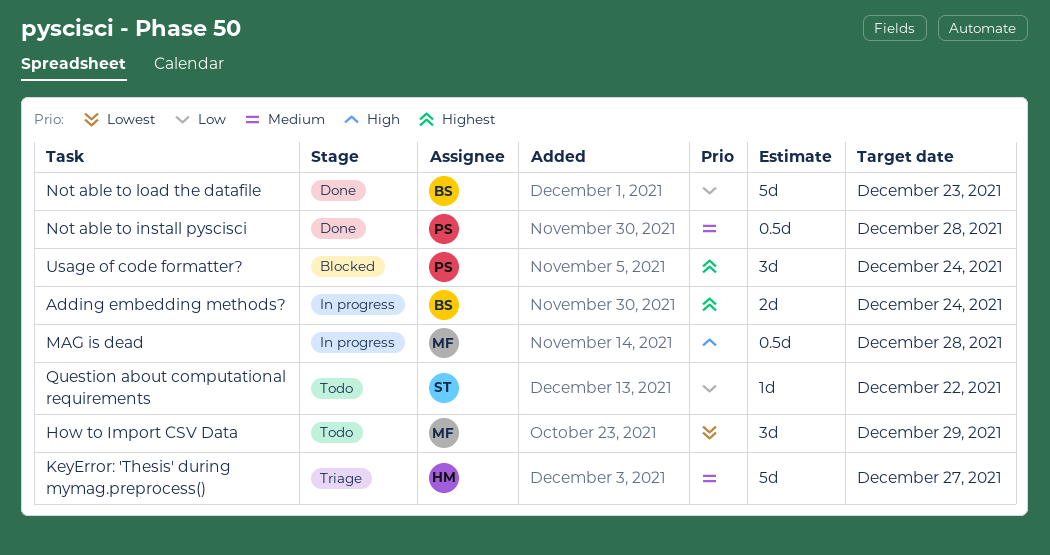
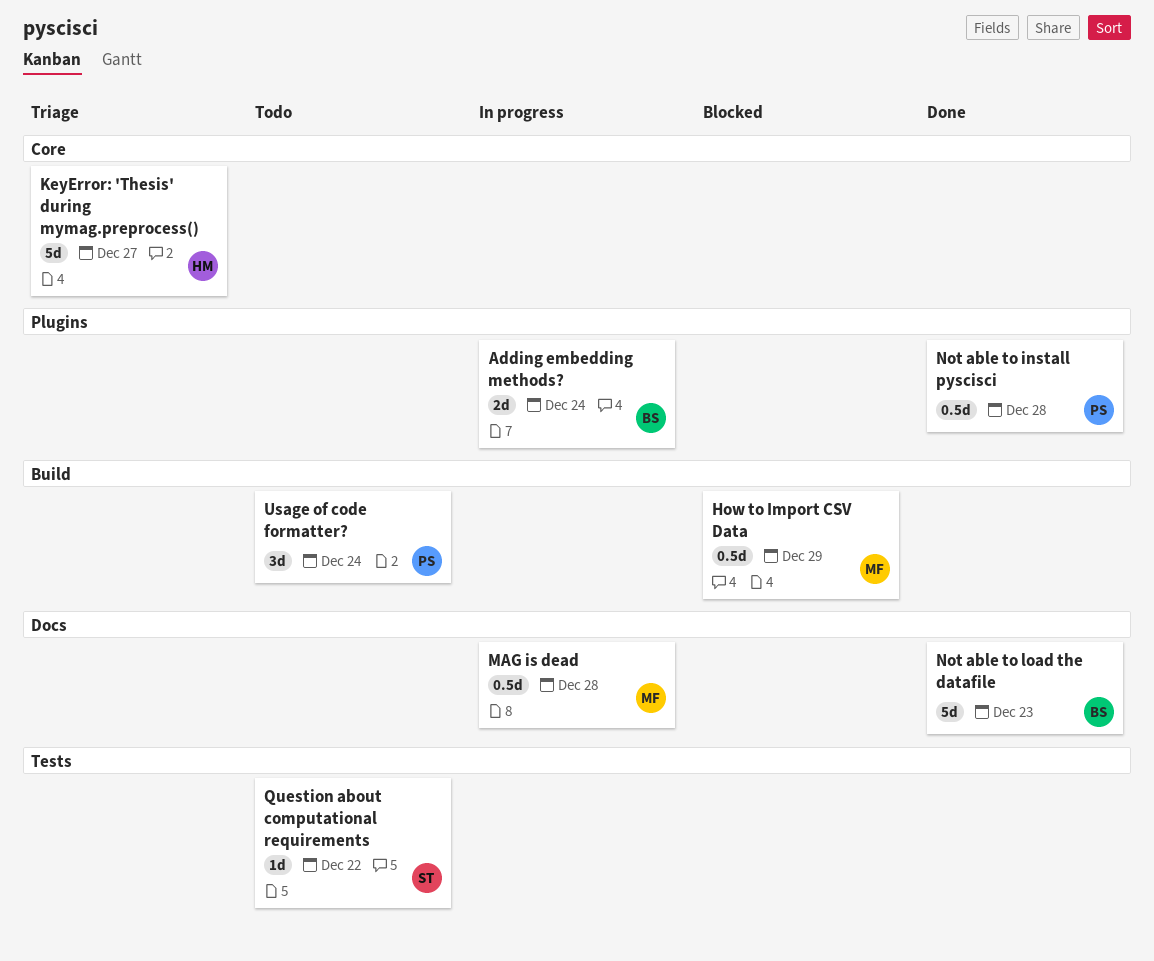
How to Import CSV Data, status: Todo -> Blocked
How to Import CSV Data, estimate: 3d -> 0.5d
Usage of code formatter?, status: Blocked -> Todo

